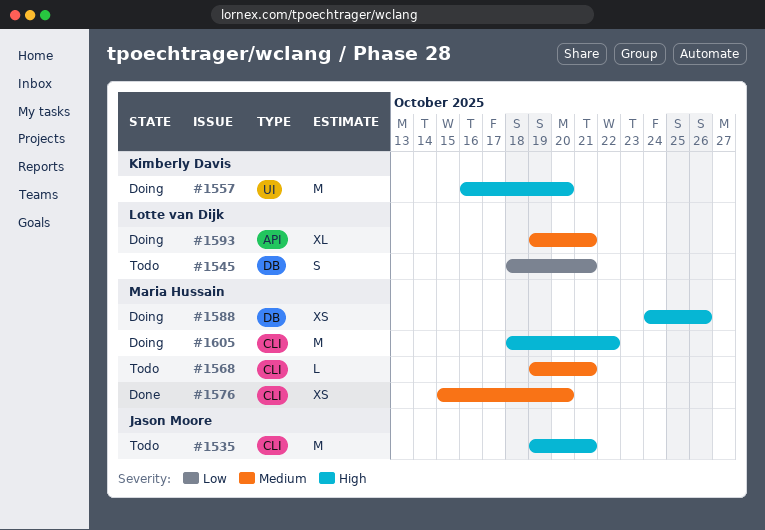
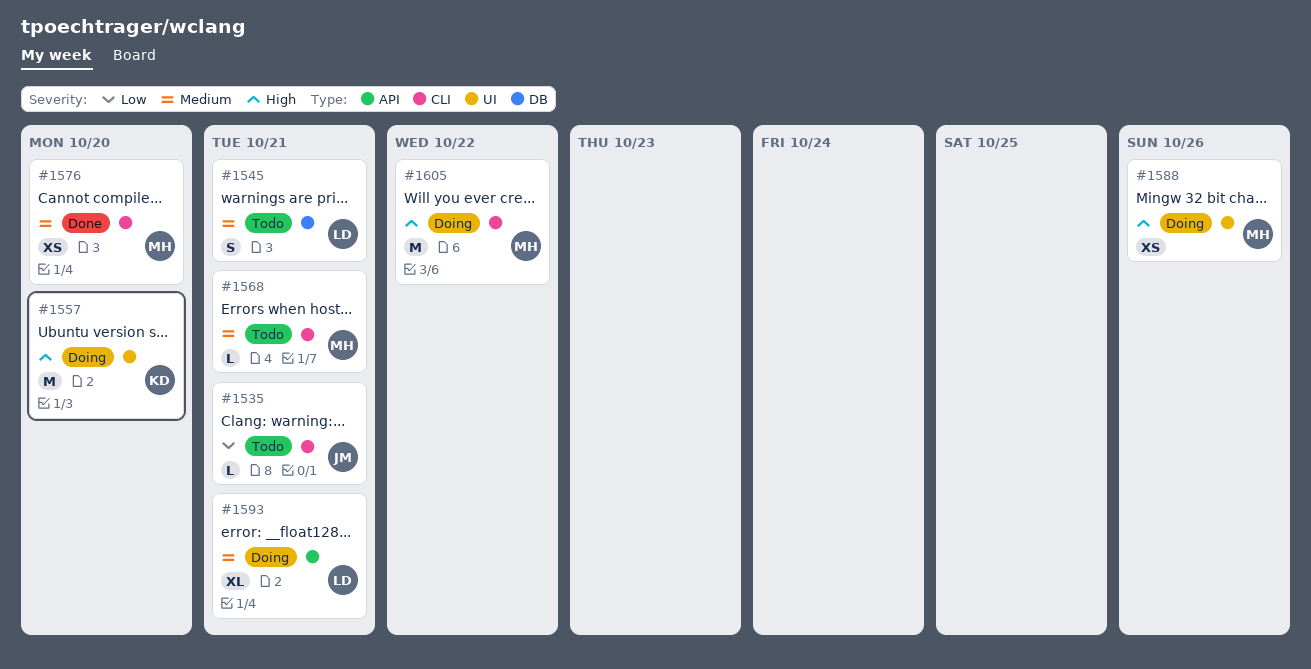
#1535, priority: High -> Low
#1535, estimate: M -> L
#1545, priority: Low -> Medium
#1588, label: DB -> UI

